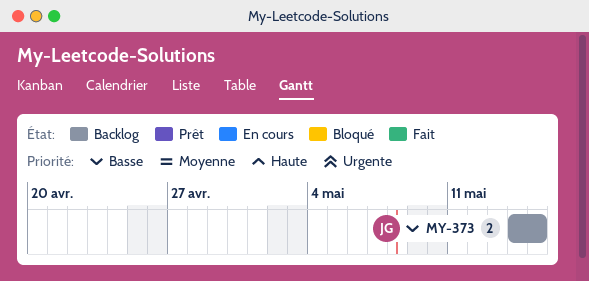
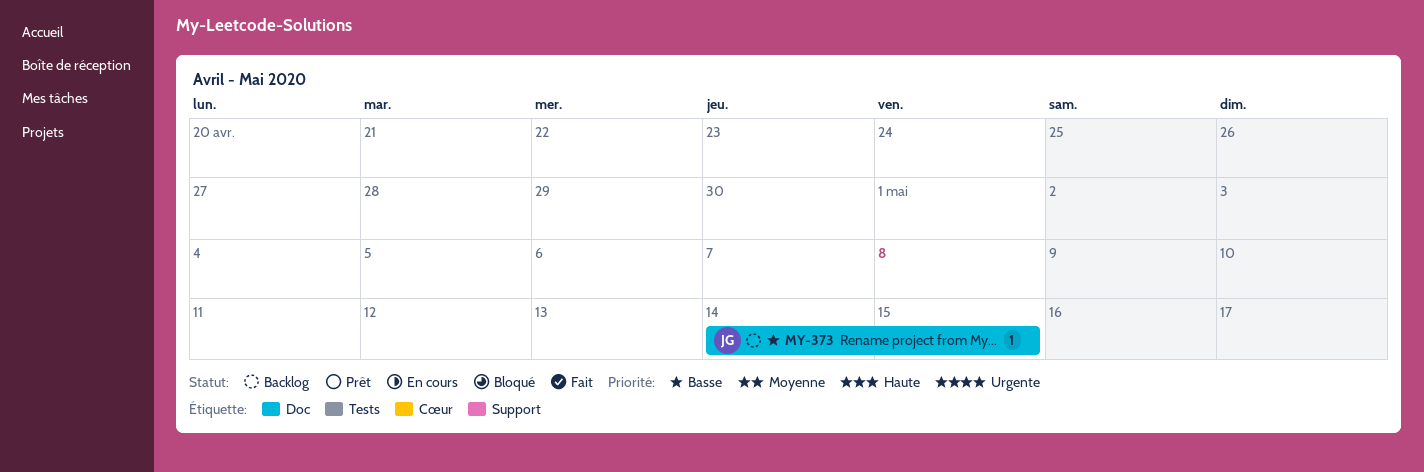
MY-373, estimate: 2 -> 1

